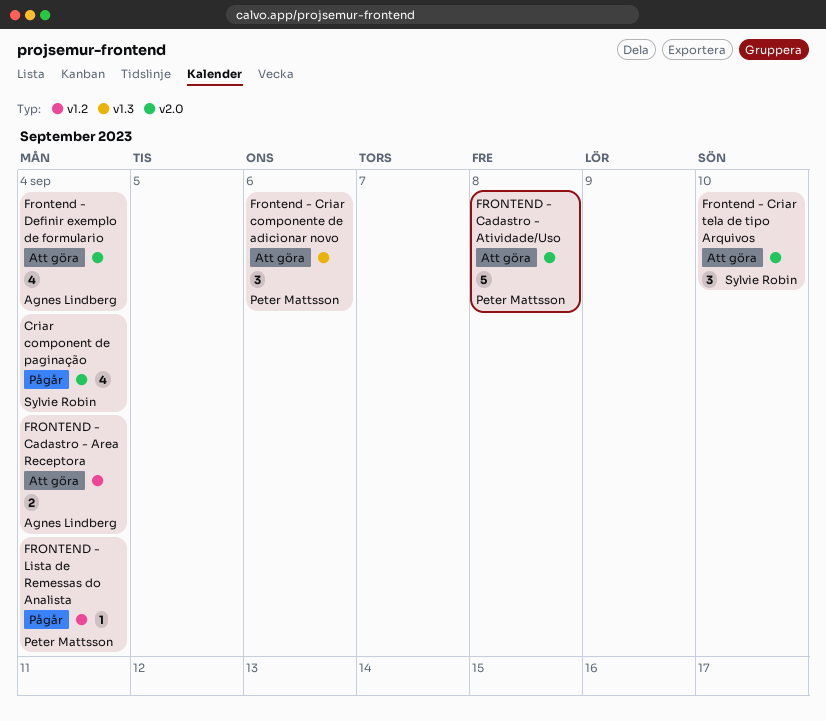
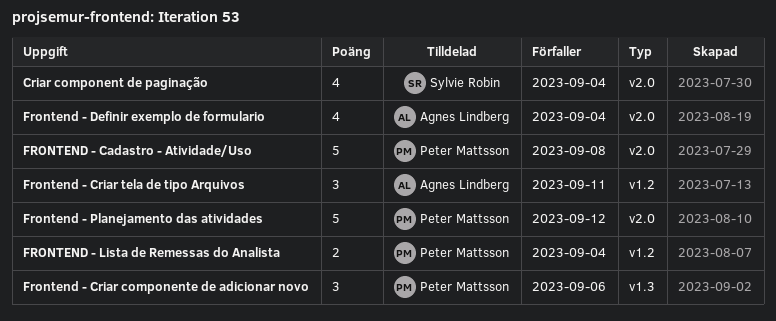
FRONTEND - Cadastro - Area Receptora: present -> none
Frontend - Criar tela de tipo Arquivos, owner: Sylvie Robin -> Agnes Lindberg
Frontend - Criar tela de tipo Arquivos, label: v2.0 -> v1.2
Frontend - Criar tela de tipo Arquivos, due: Sep 10 -> Sep 11
FRONTEND - Lista de Remessas do Analista, estimate: 1 -> 2
Frontend - Planejamento das atividades: none -> present

